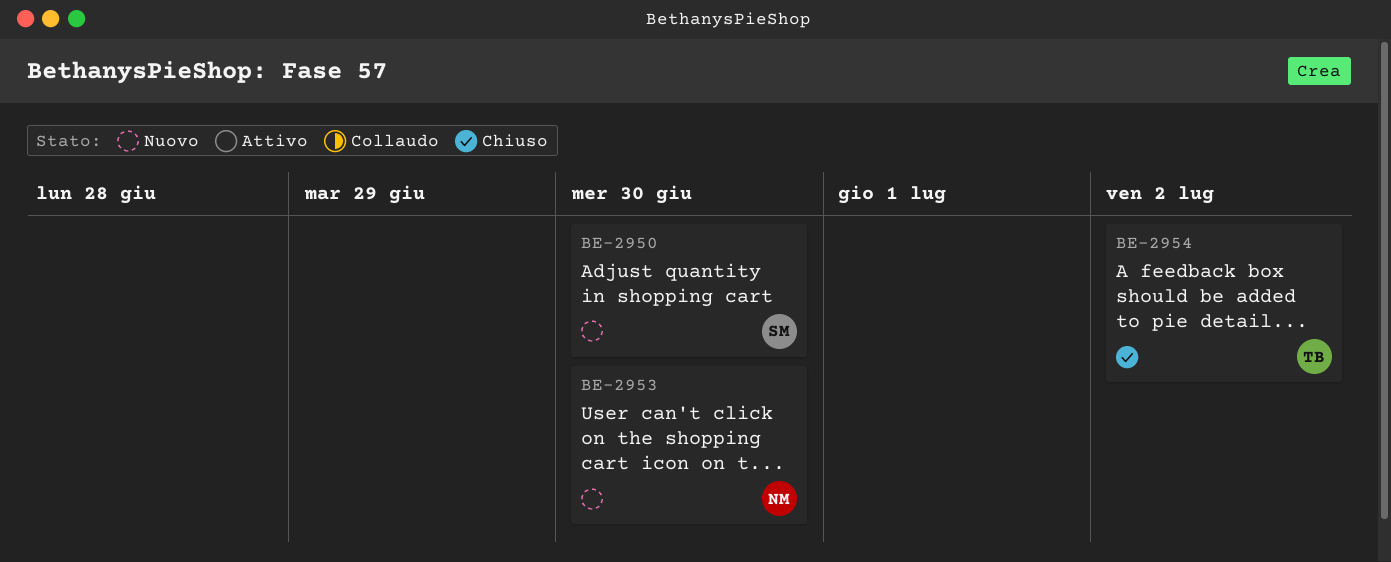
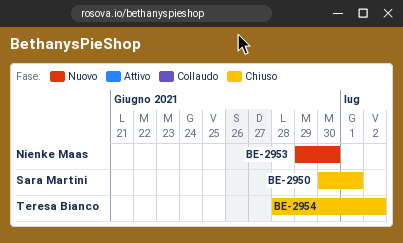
BE-2950, status: Nuovo -> Chiuso
BE-2950, due: Jun 30 -> Jul 1

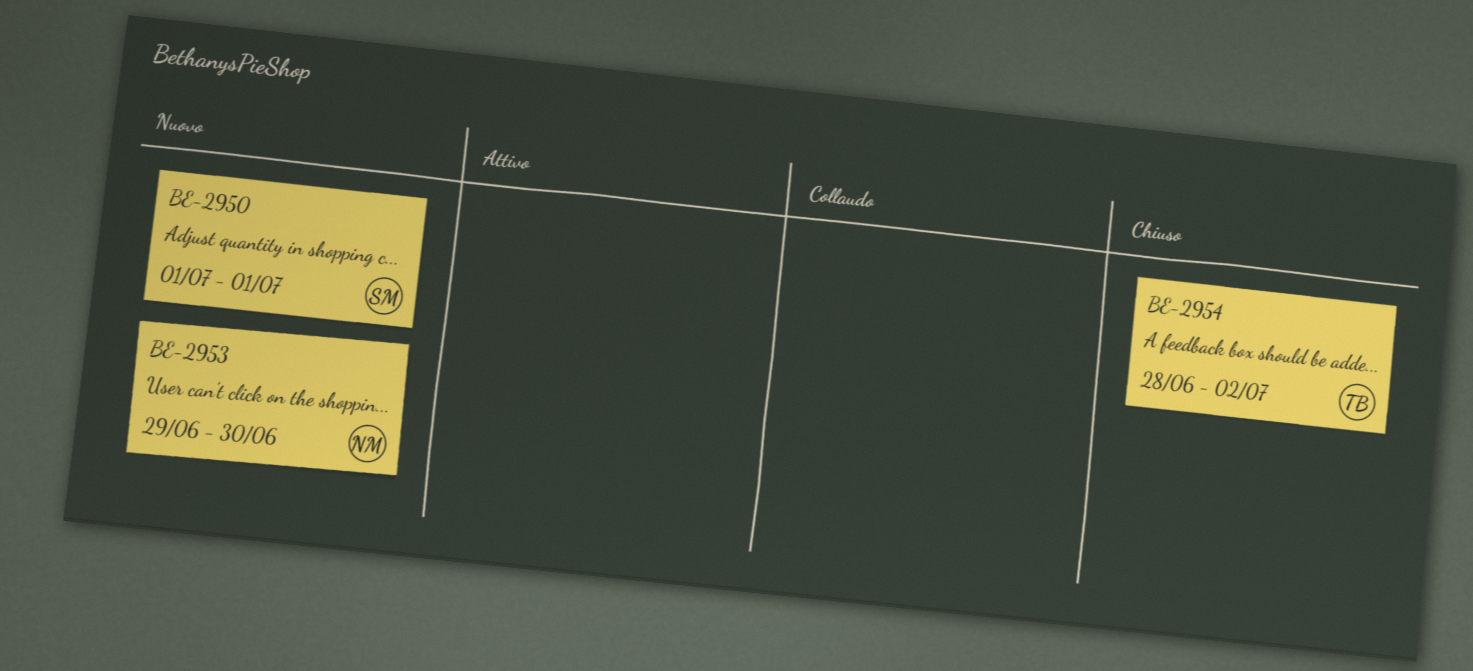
BE-2950, status: Chiuso -> Nuovo
BE-2950, start: Jun 30 -> Jul 1

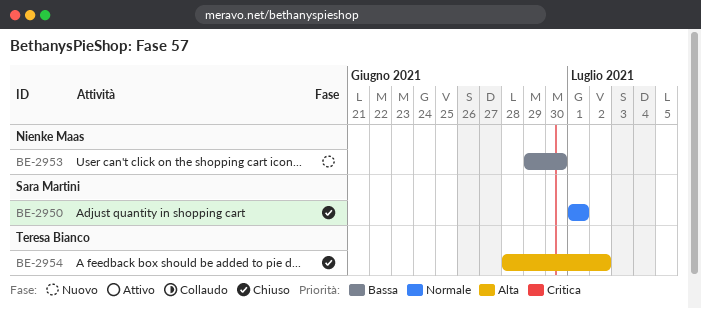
BE-2950, status: Nuovo -> Chiuso

